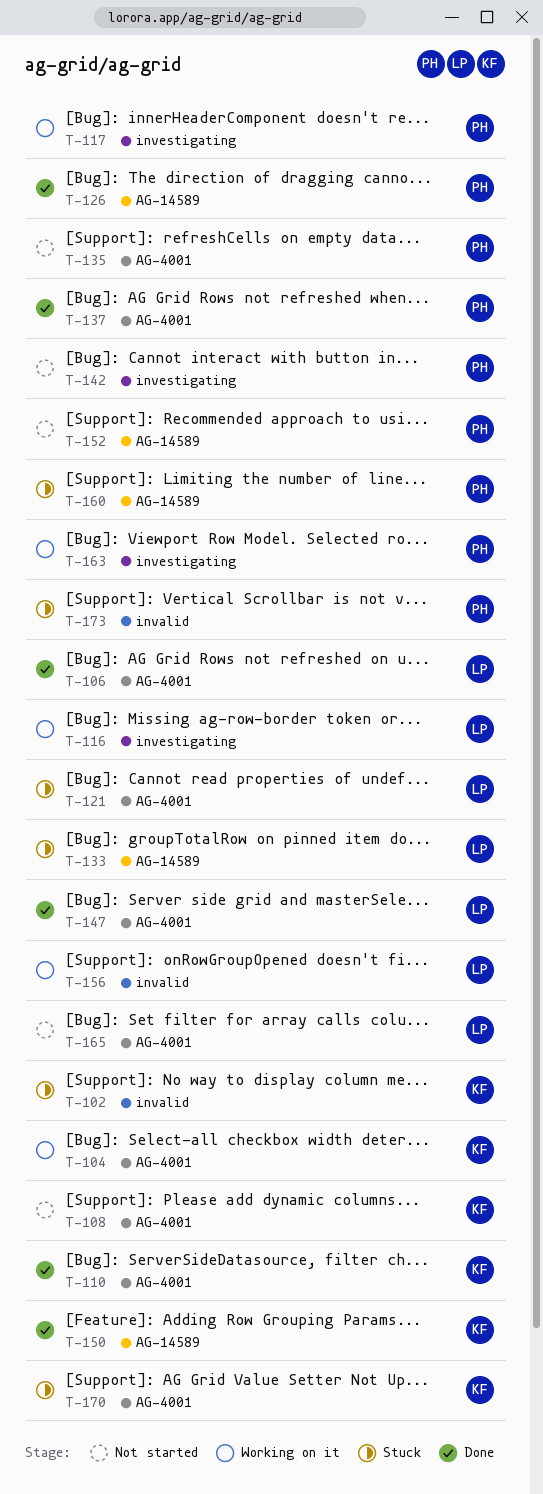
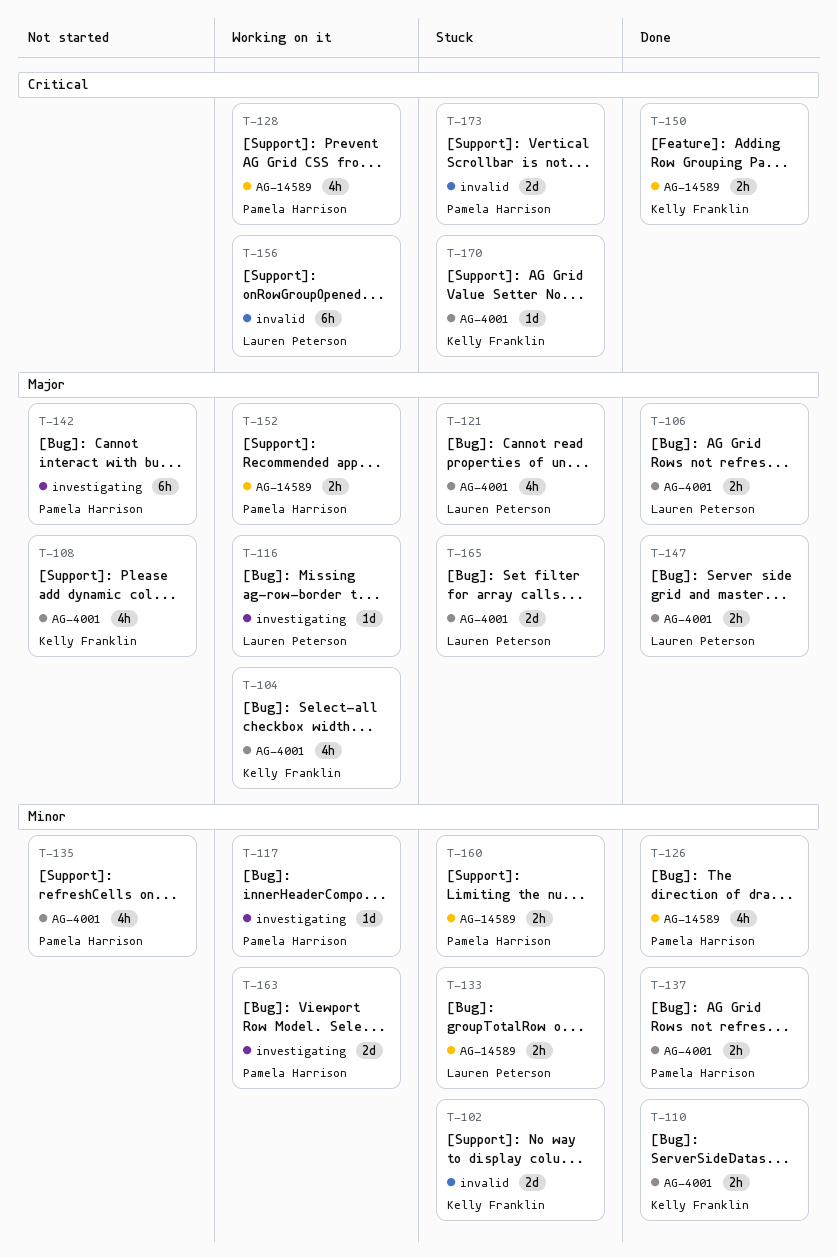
T-128: none -> present
T-152, status: Not started -> Working on it
T-165, status: Not started -> Stuck

